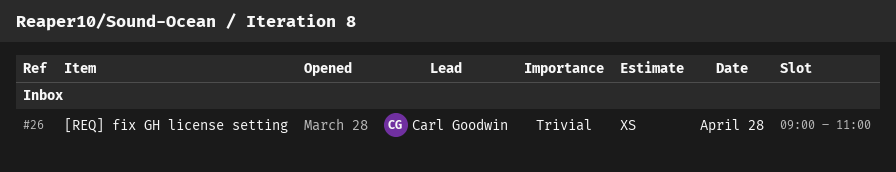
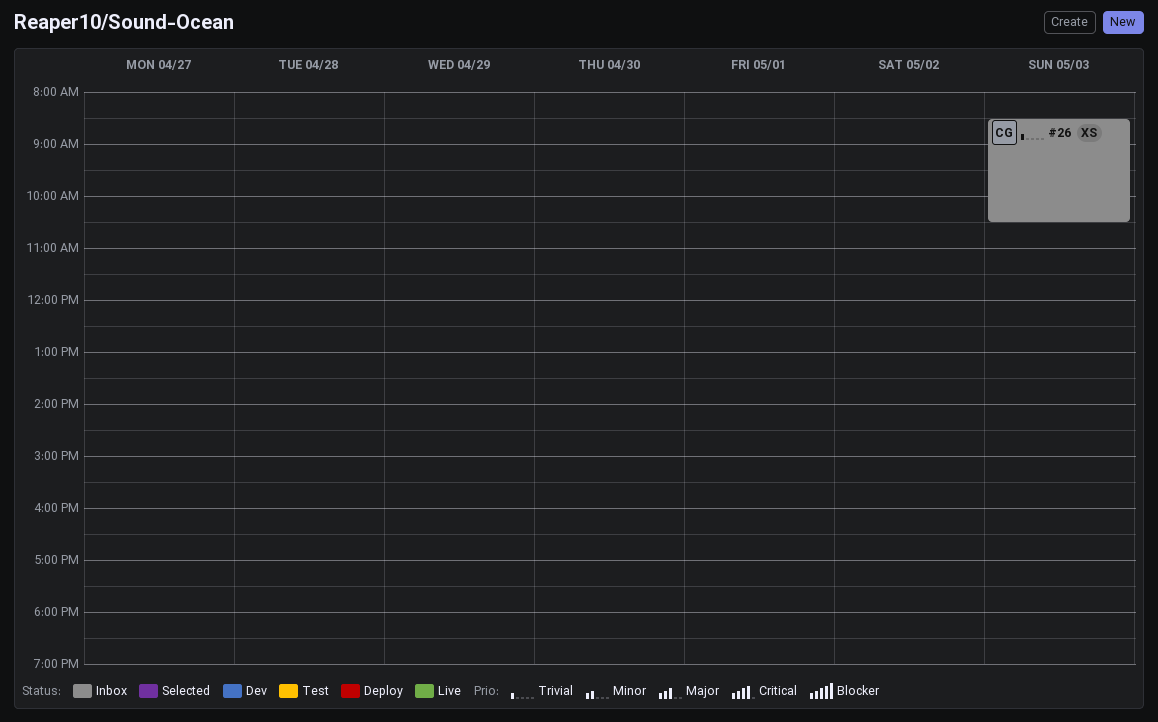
#26, day: Apr 28 -> May 3
#26, begins: 09:00 -> 08:30
#26, ends: 11:00 -> 10:30

